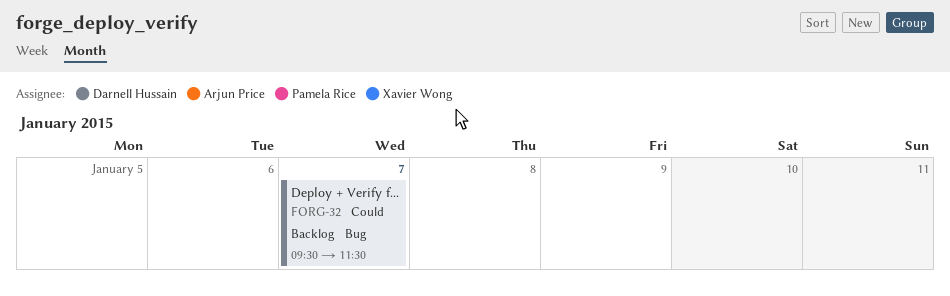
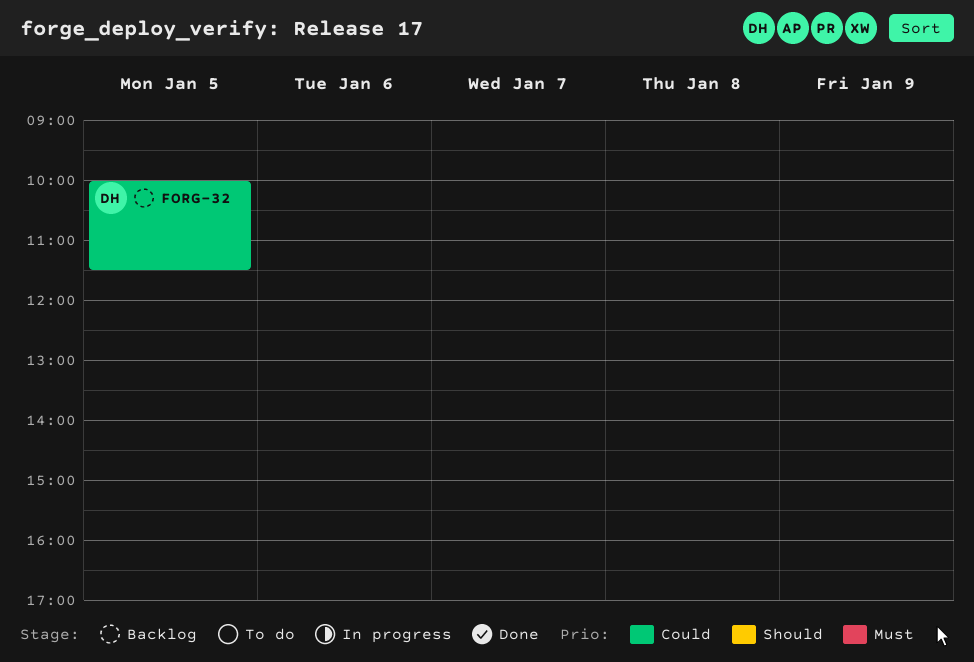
FORG-32, day: Jan 7 -> Jan 5
FORG-32, begins: 09:30 -> 10:00

